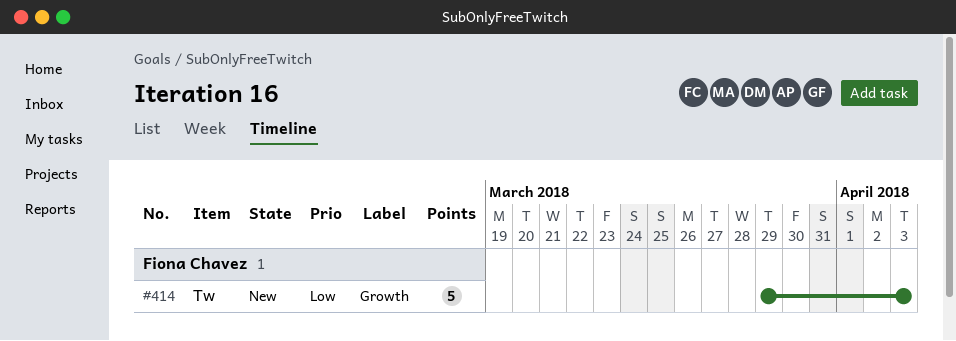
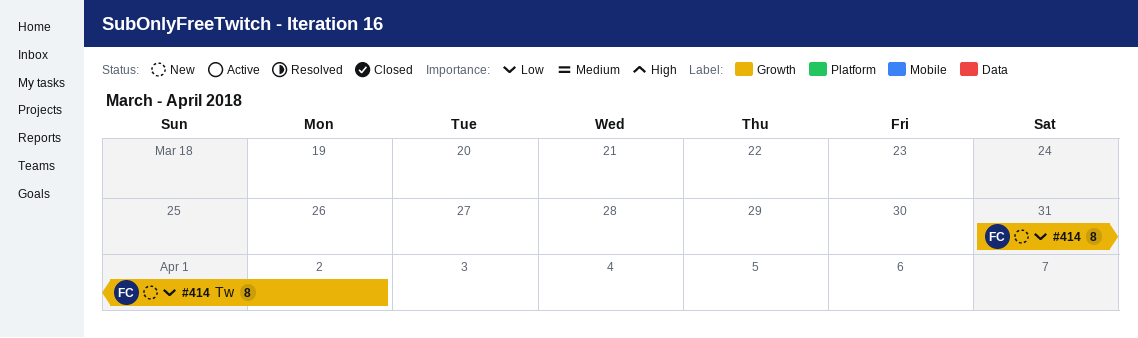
#414, estimate: 5 -> 8
#414, start: Mar 29 -> Mar 31
#414, due: Apr 3 -> Apr 2

